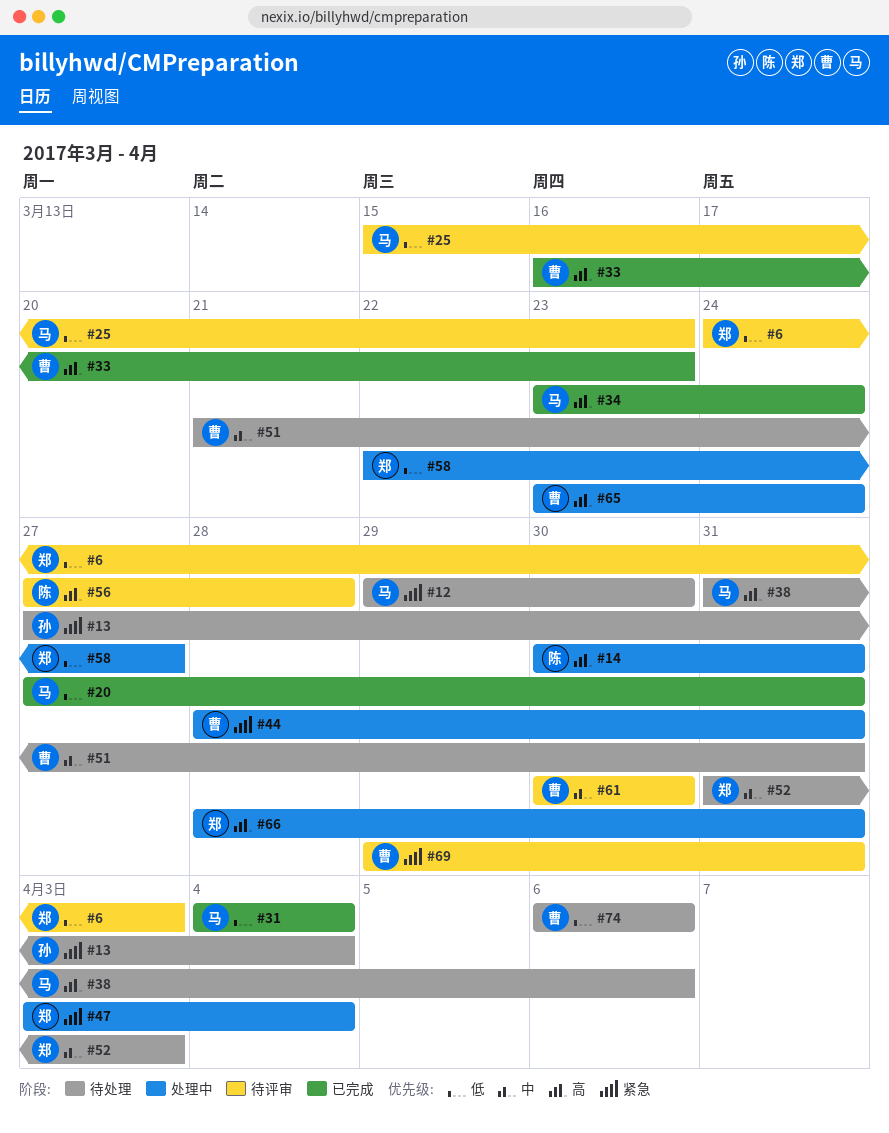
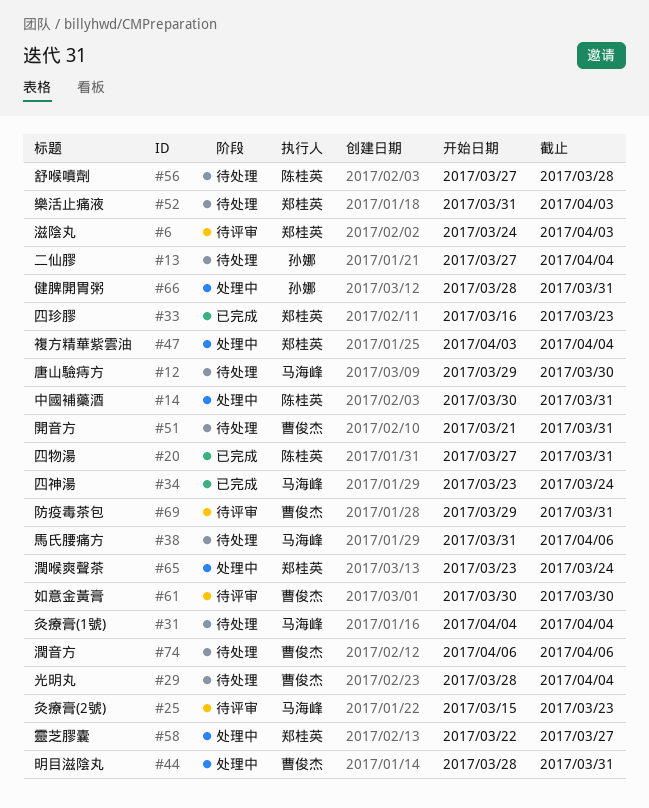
#20, owner: 马海峰 -> 陈桂英
#29: none -> present
#31, status: 已完成 -> 待处理
#33, owner: 曹俊杰 -> 郑桂英
#56, status: 待评审 -> 待处理
#65, owner: 曹俊杰 -> 郑桂英
#66, owner: 郑桂英 -> 孙娜

